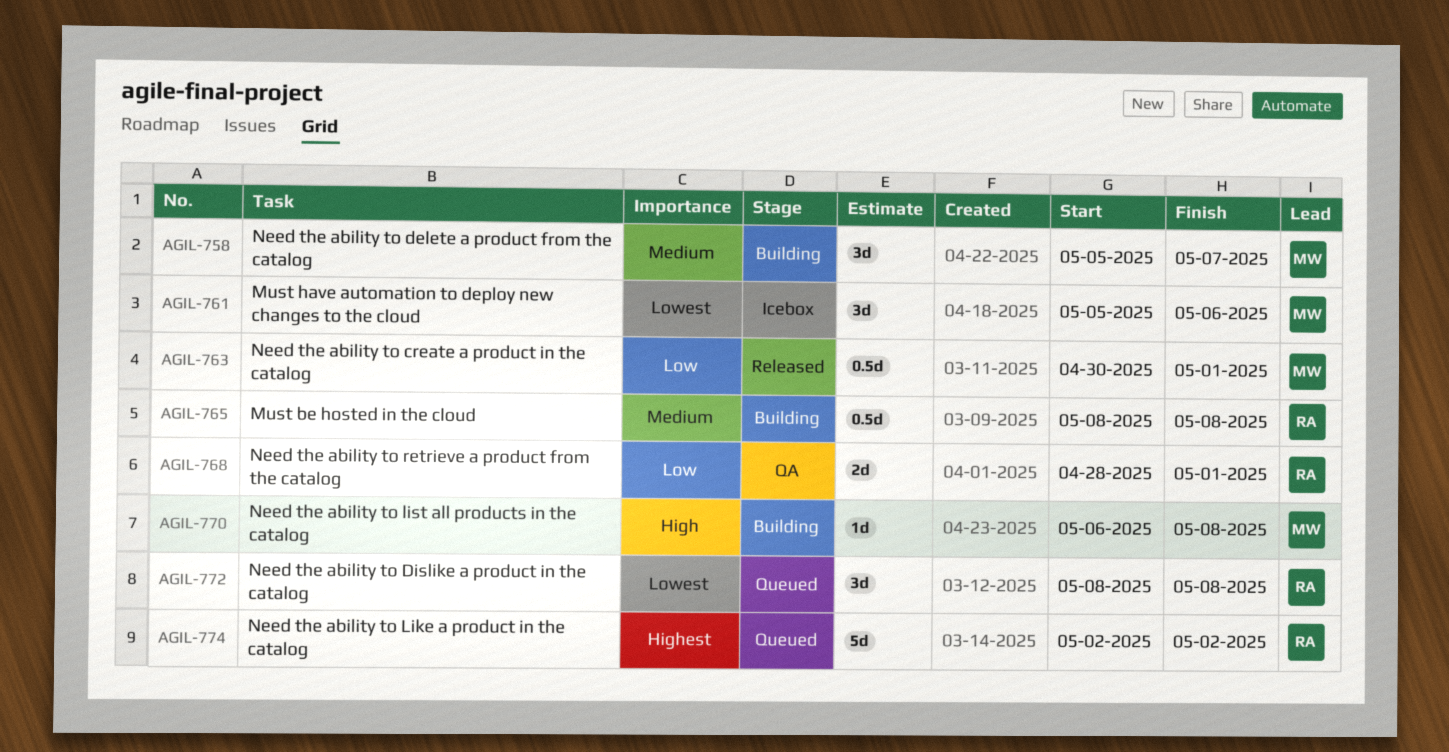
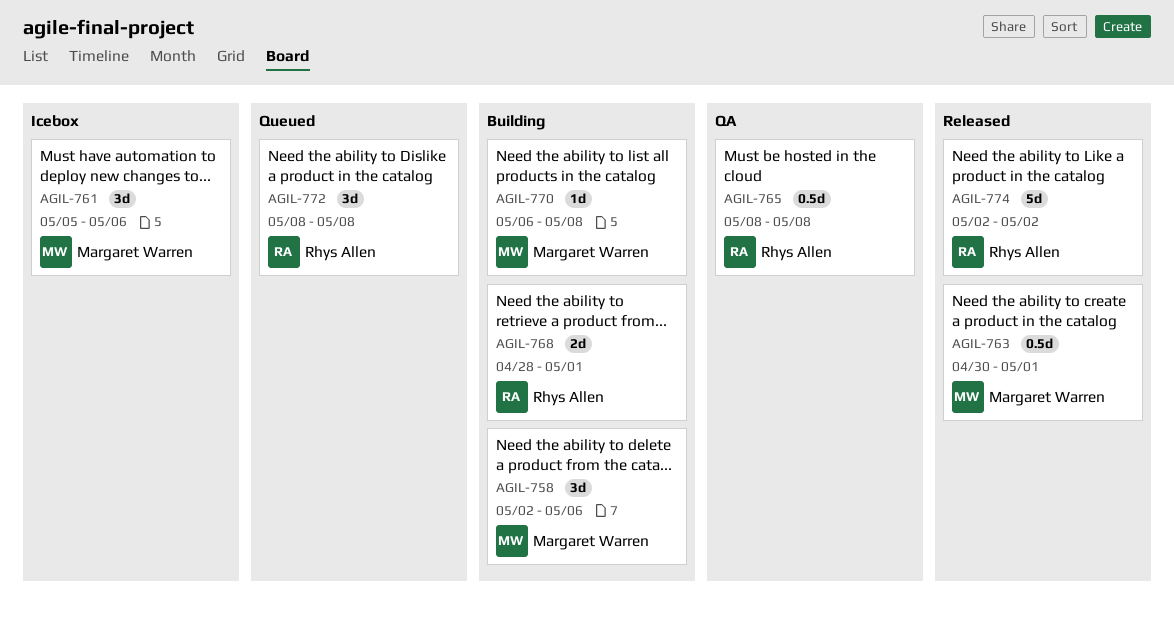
AGIL-758, start: May 5 -> May 2
AGIL-758, due: May 7 -> May 6
AGIL-765, status: Building -> QA
AGIL-768, status: QA -> Building
AGIL-774, status: Queued -> Released

